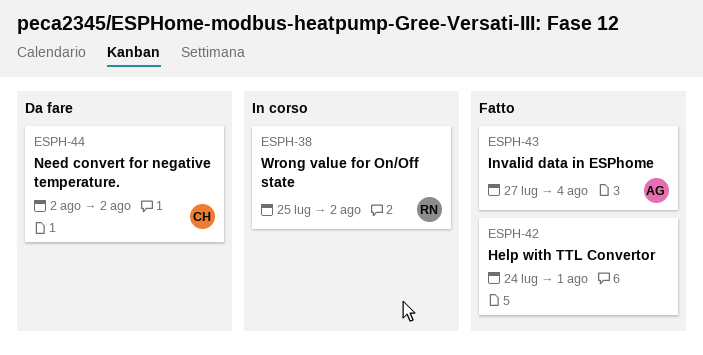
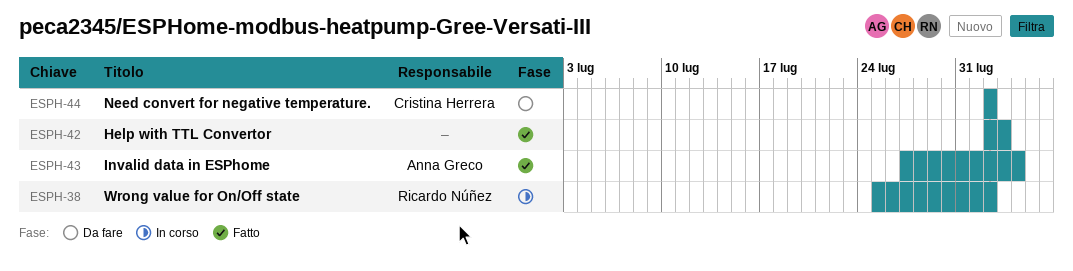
ESPH-42, start: Jul 24 -> Aug 2
ESPH-42, due: Aug 1 -> Aug 3

